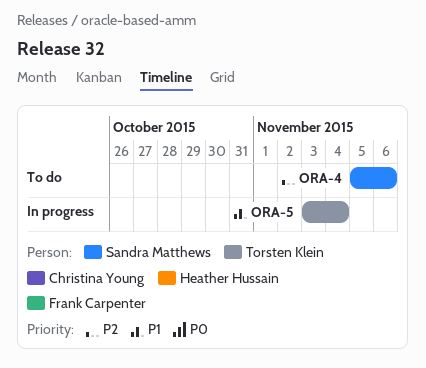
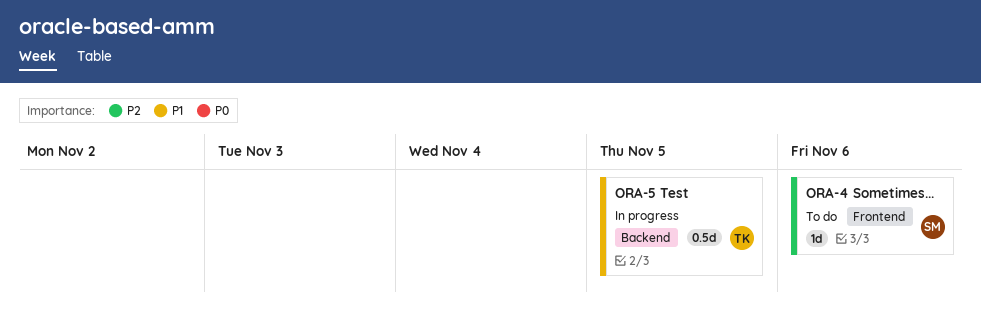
ORA-5, due: Nov 4 -> Nov 5

